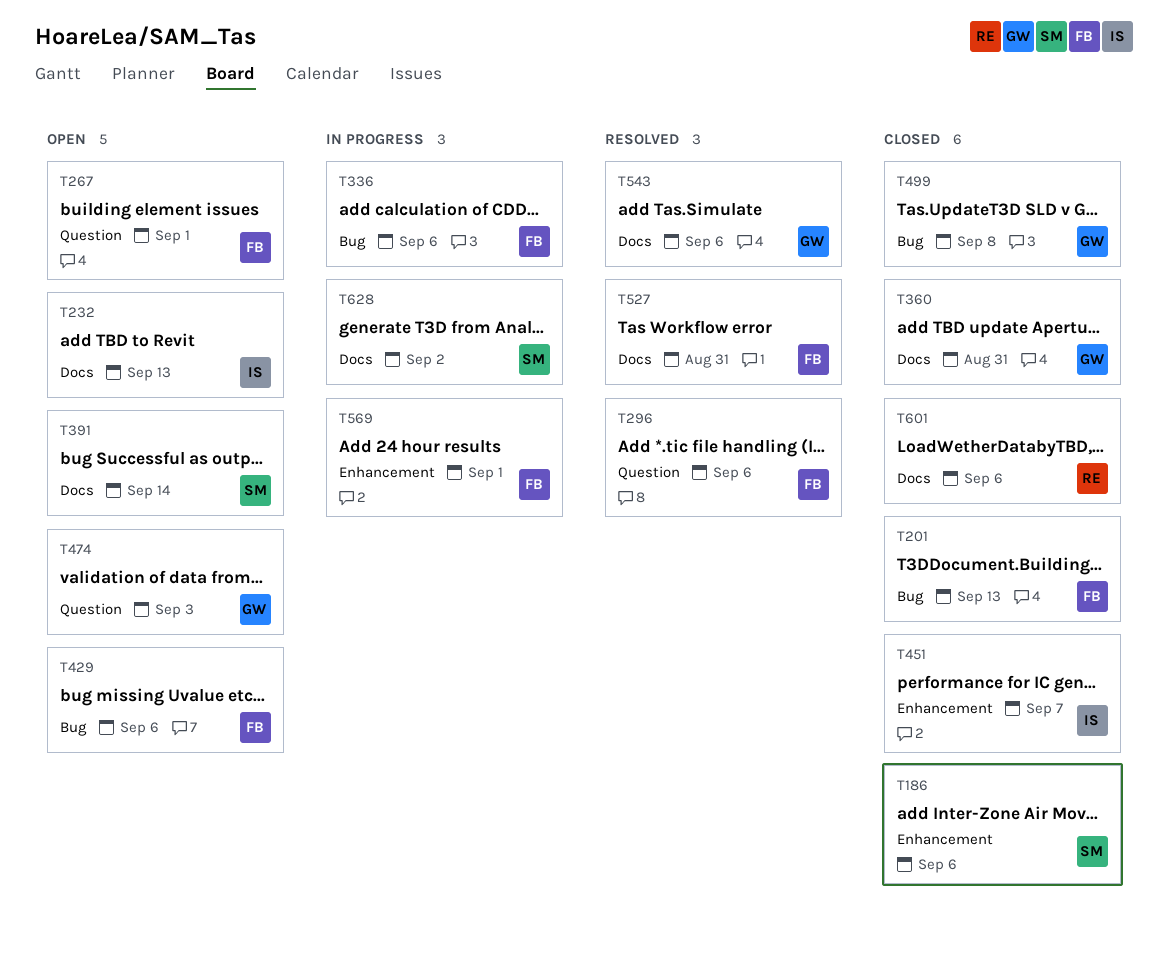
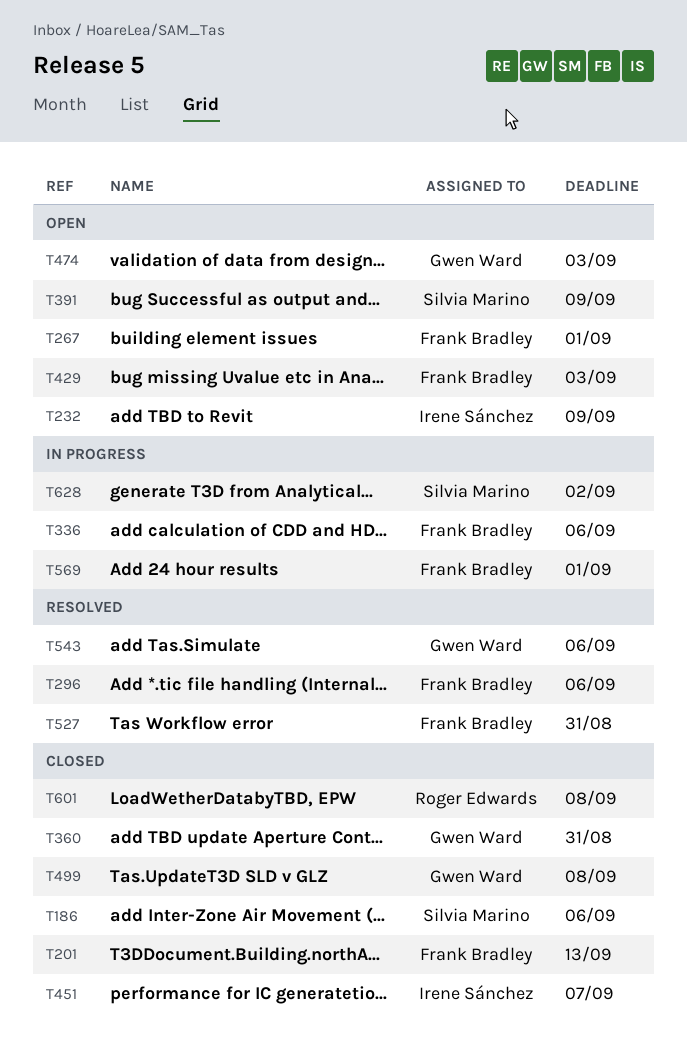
T232, due: Sep 13 -> Sep 9
T391, due: Sep 14 -> Sep 9
T429, due: Sep 6 -> Sep 3
T601, due: Sep 6 -> Sep 8

